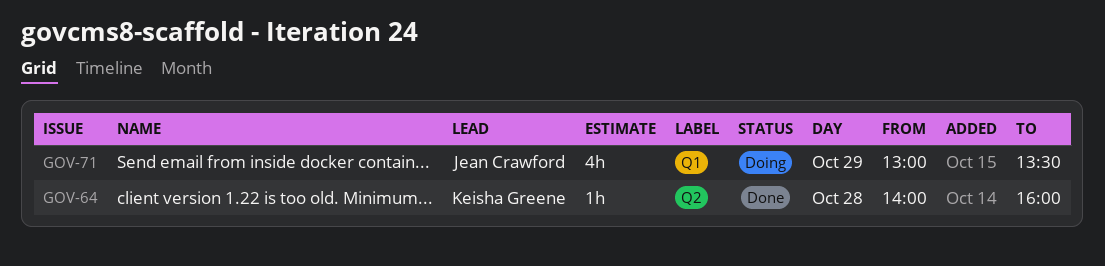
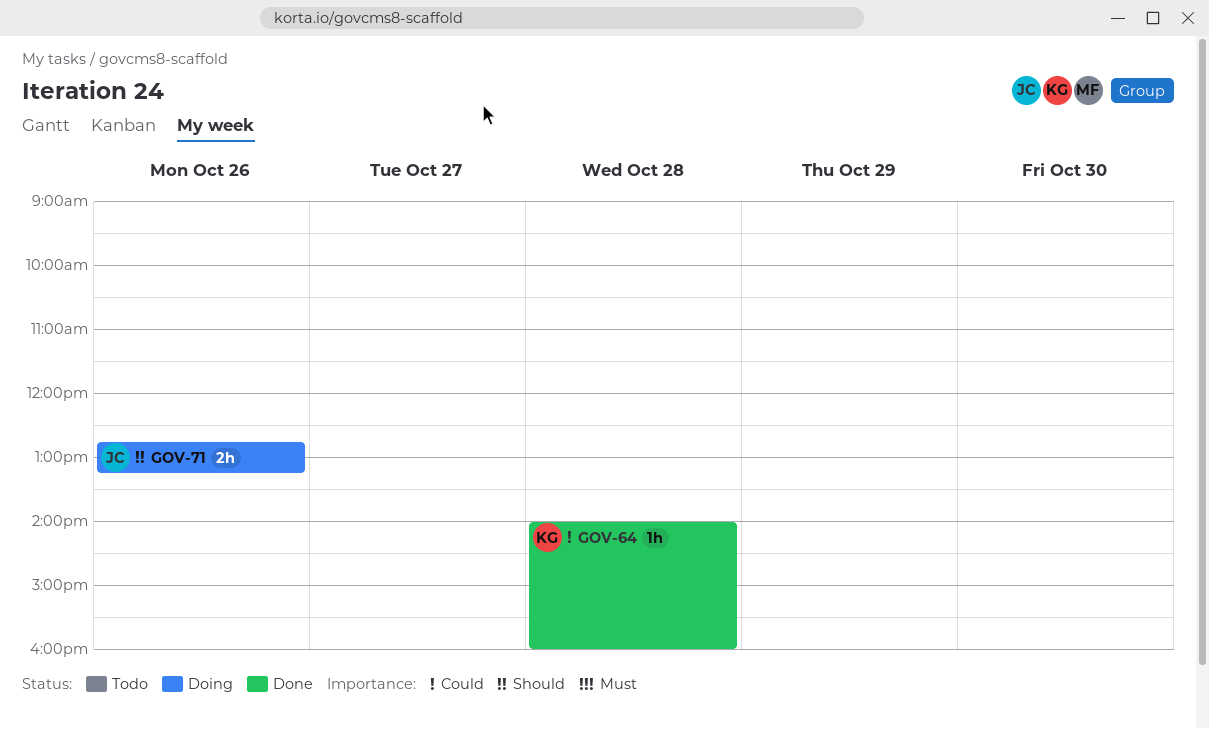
GOV-71, estimate: 4h -> 2h
GOV-71, day: Oct 29 -> Oct 26
GOV-71, begins: 13:00 -> 12:45
GOV-71, ends: 13:30 -> 13:15

